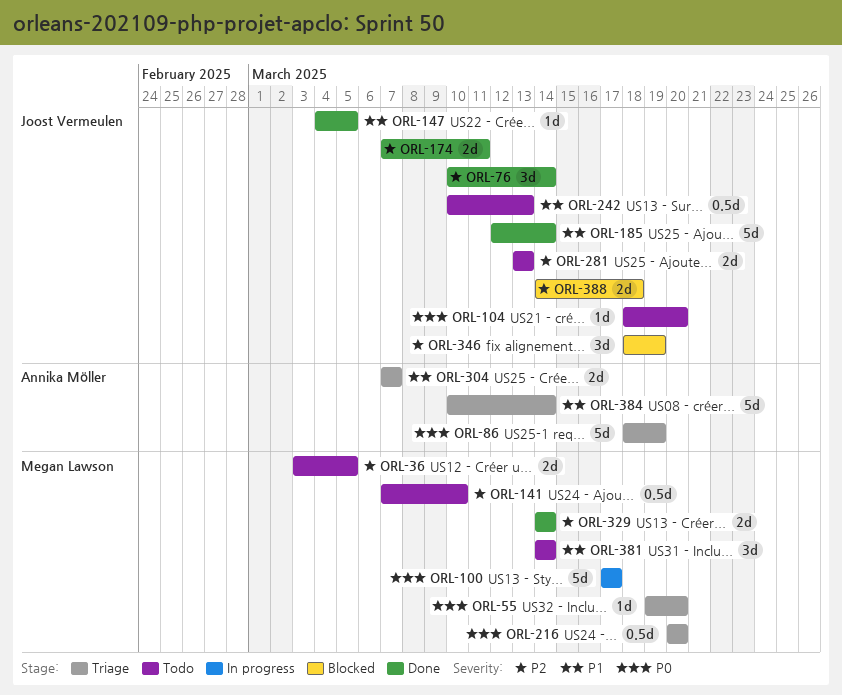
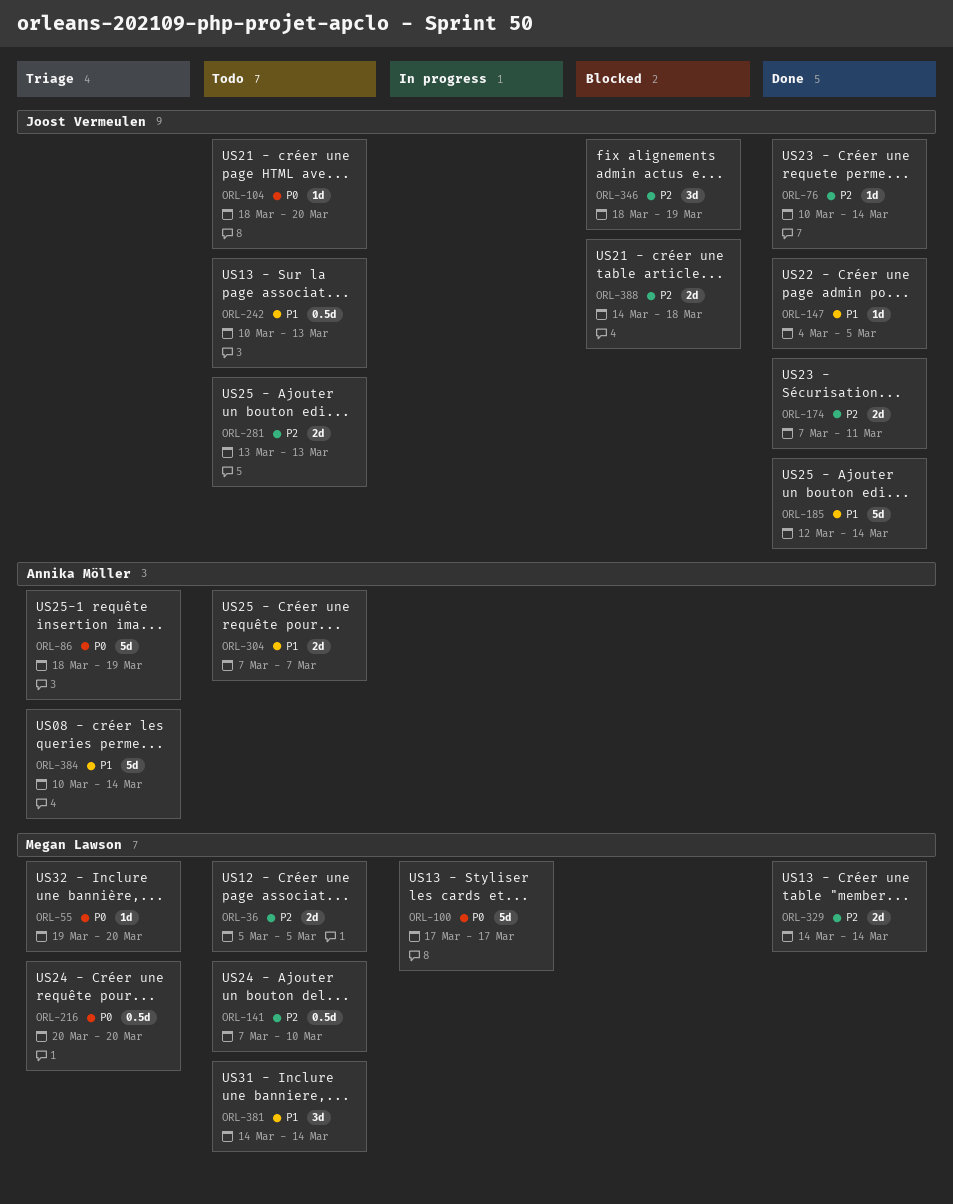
ORL-36, start: Mar 3 -> Mar 5
ORL-76, estimate: 3d -> 1d
ORL-304, status: Triage -> Todo

